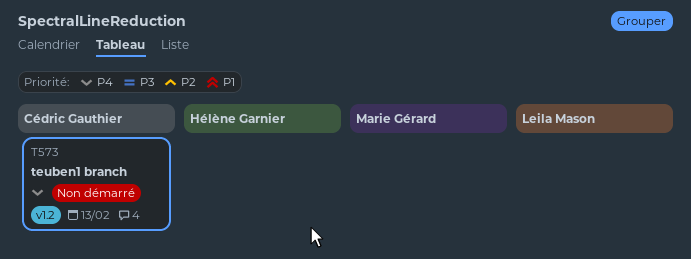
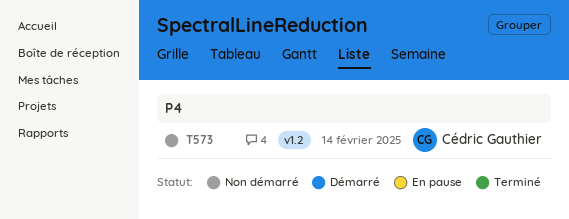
T573, due: Feb 13 -> Feb 14

